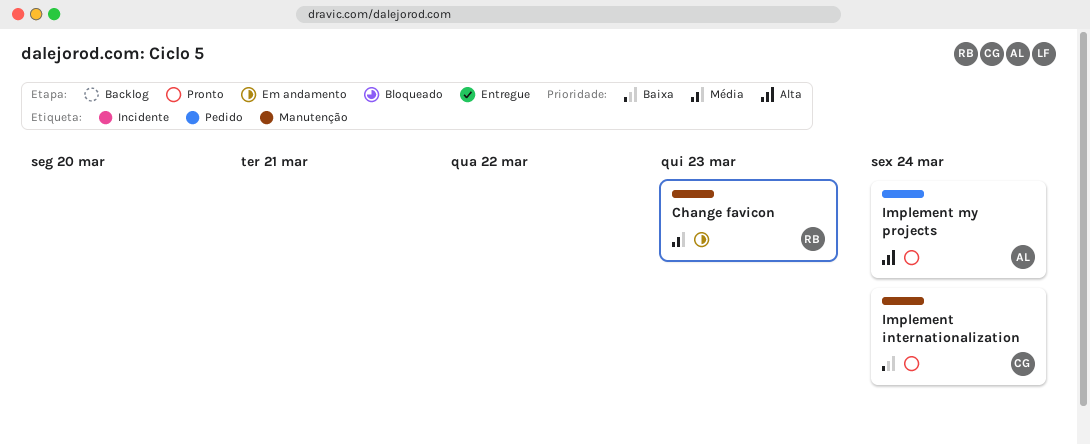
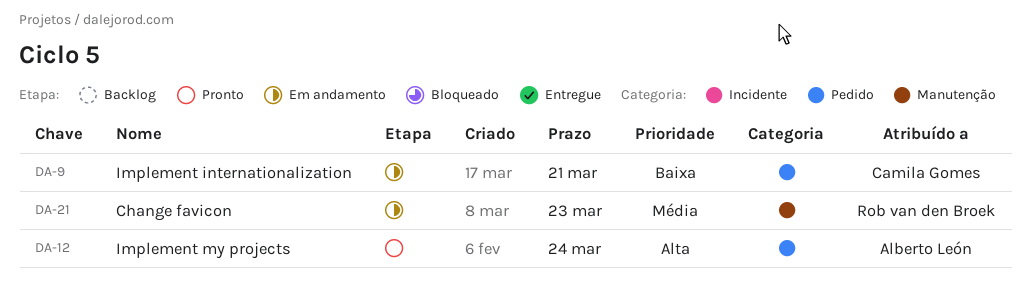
Implement internationalization, status: Pronto -> Em andamento
Implement internationalization, label: Manutenção -> Pedido
Implement internationalization, due: Mar 24 -> Mar 21

